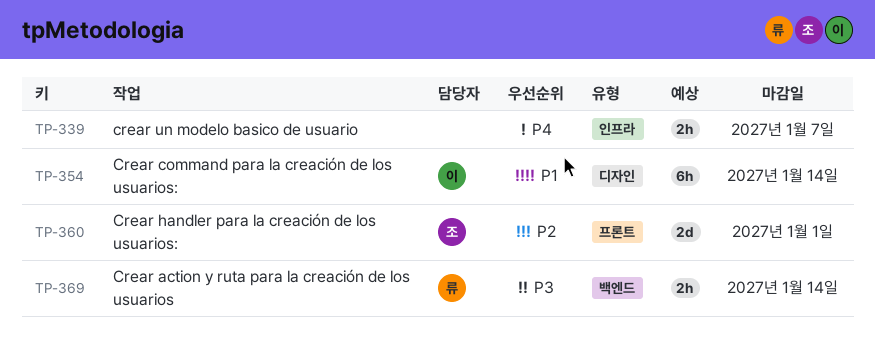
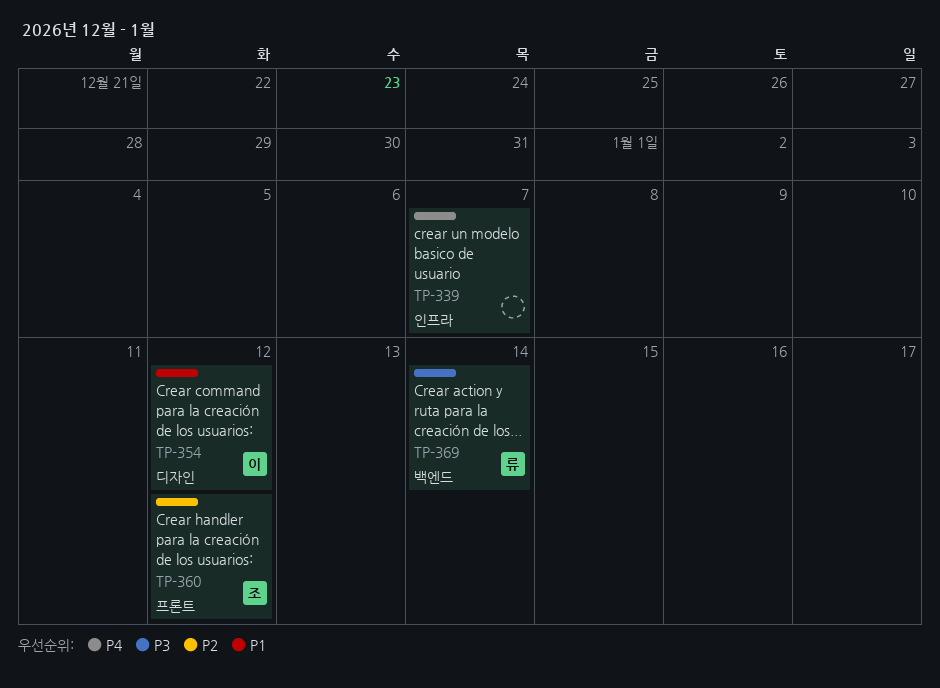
TP-354, due: Jan 14 -> Jan 12
TP-360, due: Jan 1 -> Jan 12

